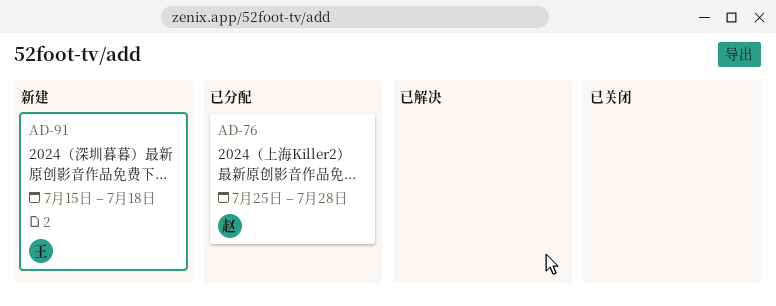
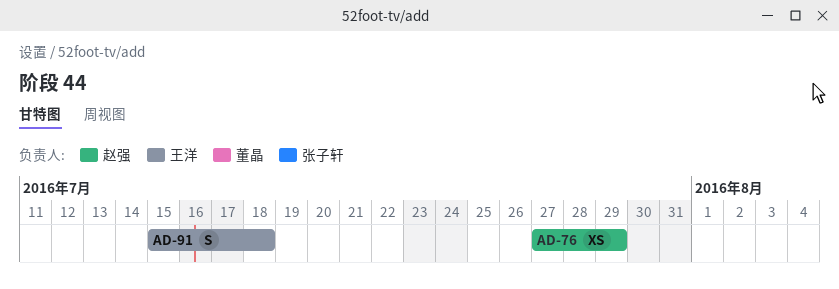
AD-76, start: Jul 25 -> Jul 27
AD-76, due: Jul 28 -> Jul 29

